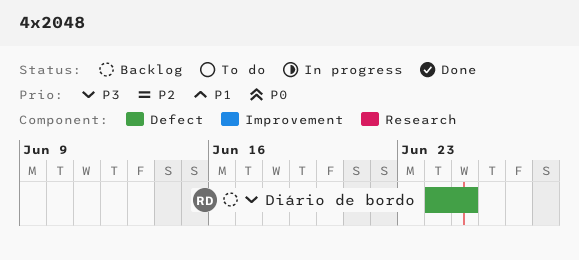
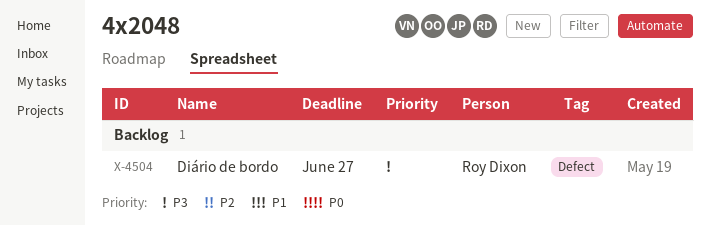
Diário de bordo, due: Jun 25 -> Jun 27

